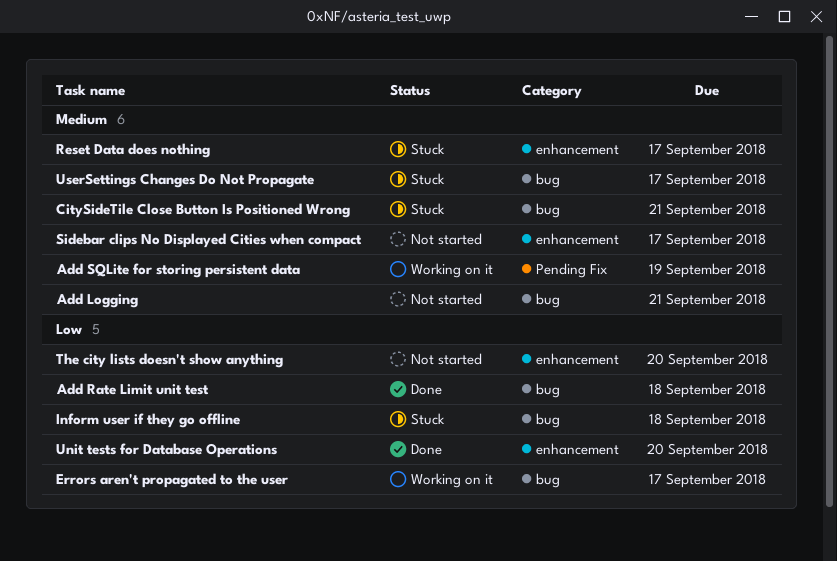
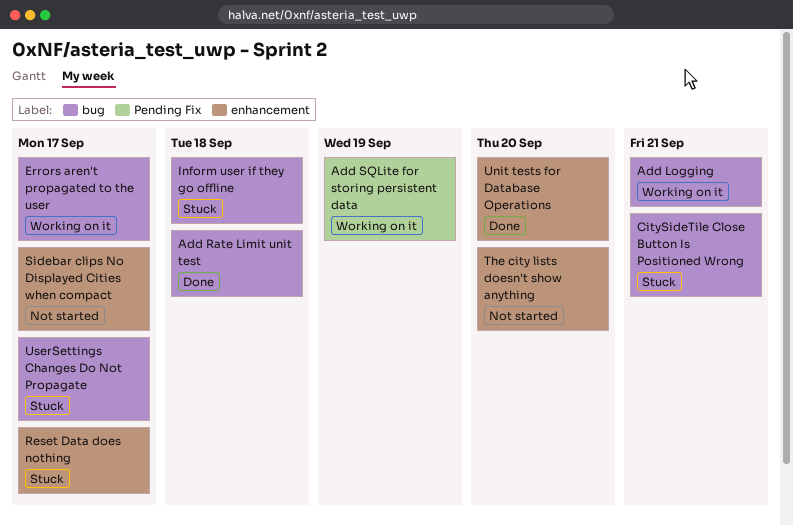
Add Logging, status: Not started -> Working on it

